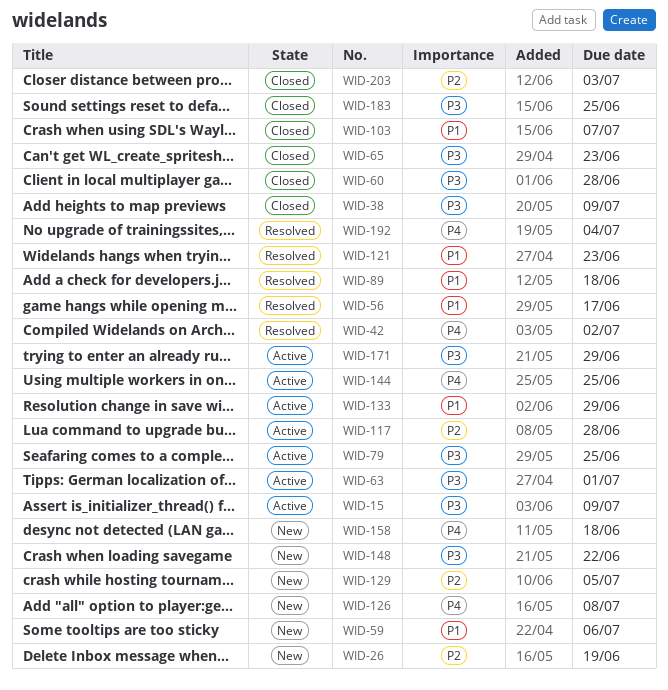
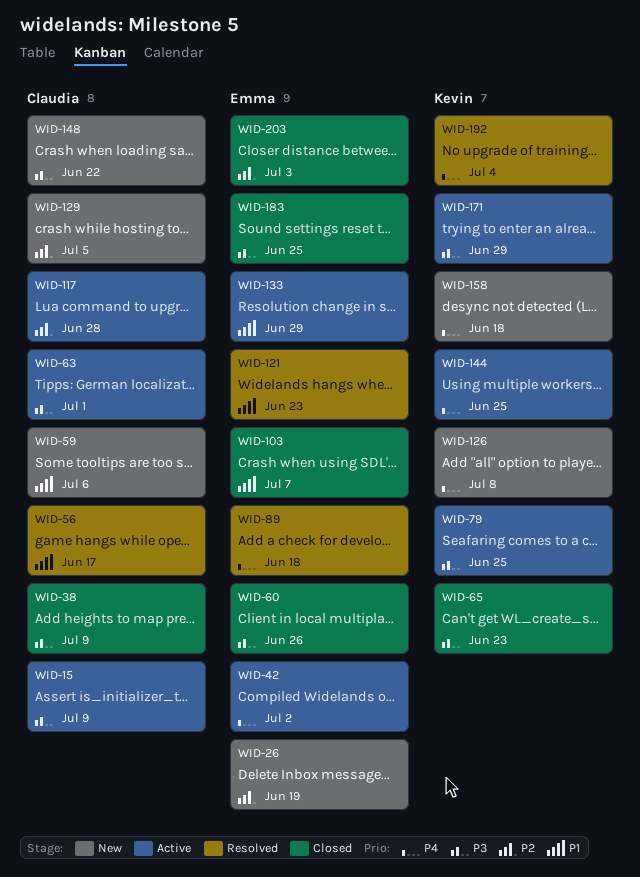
WID-42, status: Resolved -> Active
WID-60, due: Jun 28 -> Jun 26
WID-89, priority: P1 -> P4

